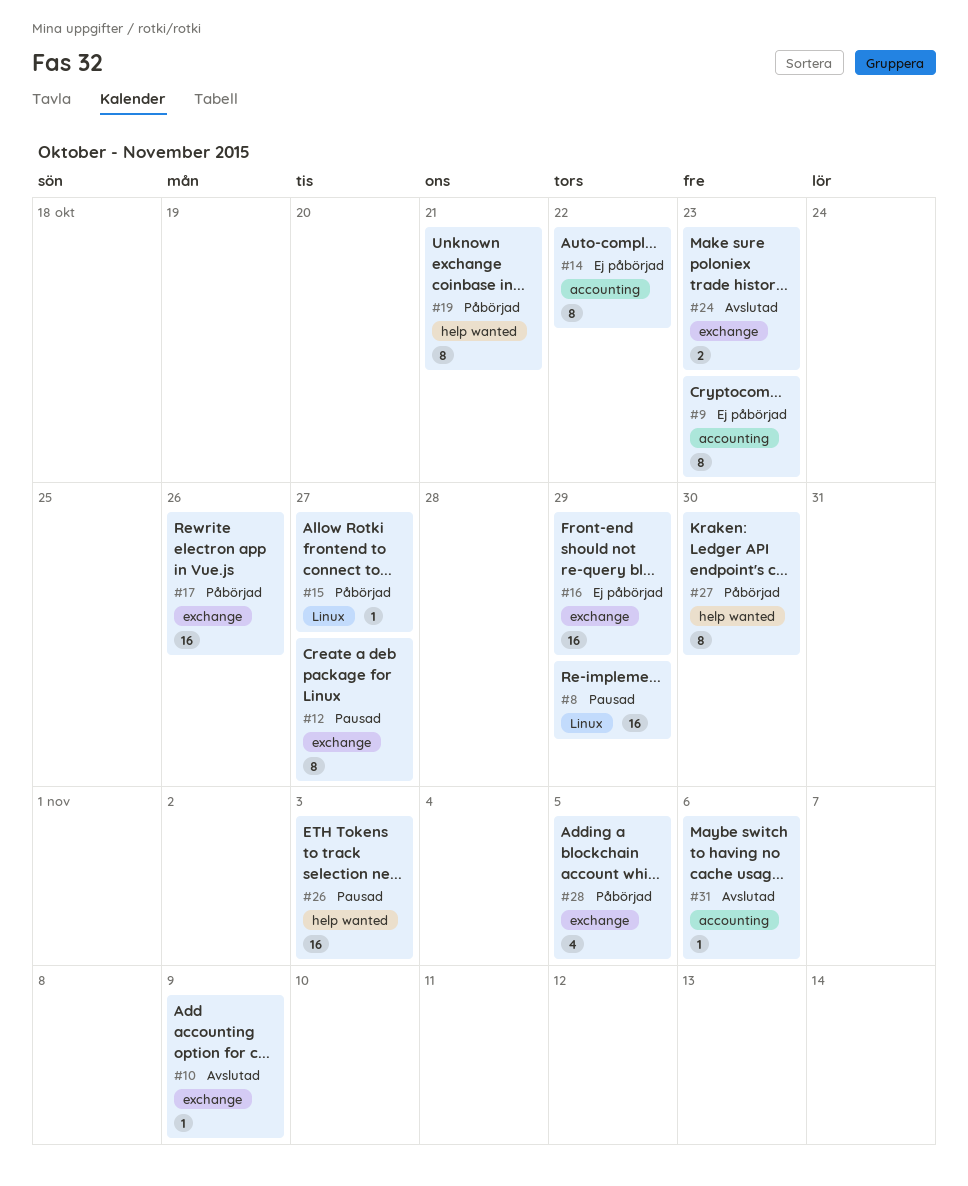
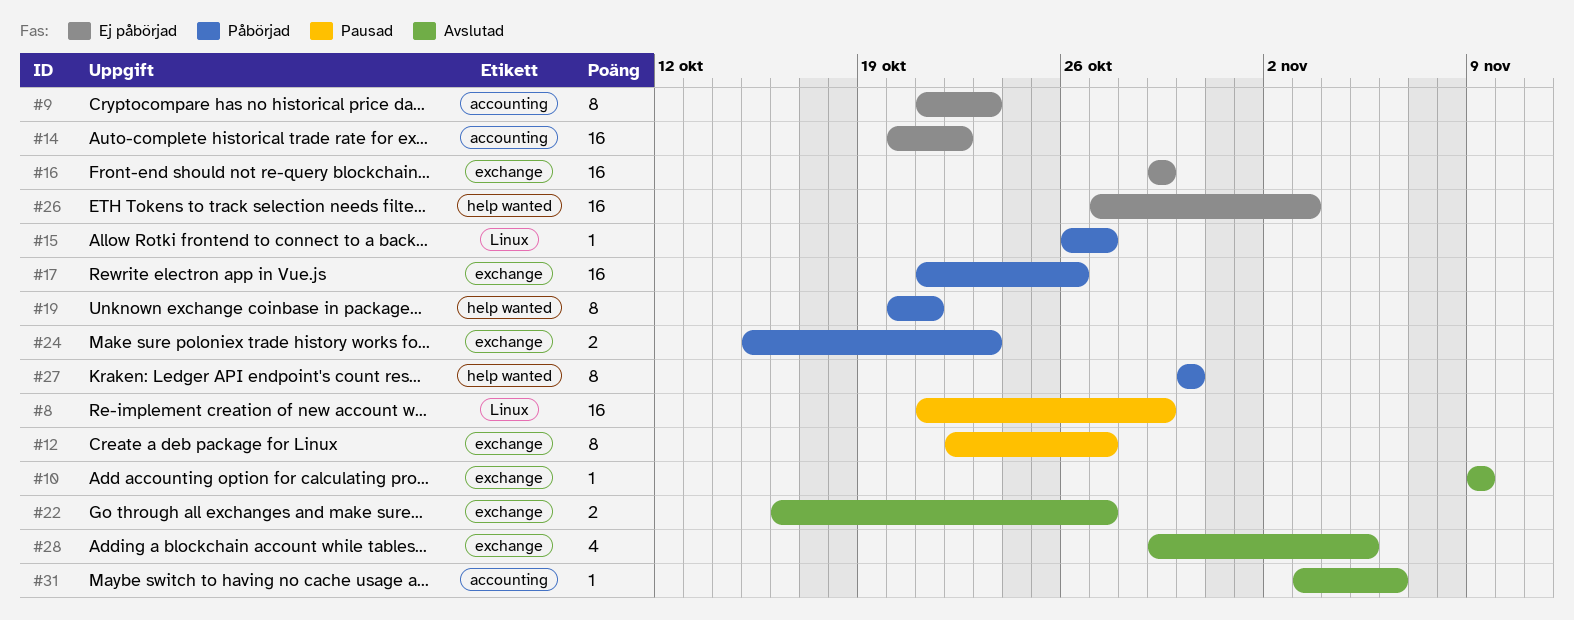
#14, estimate: 8 -> 16
#22: none -> present
#24, status: Avslutad -> Påbörjad
#26, status: Pausad -> Ej påbörjad
#28, status: Påbörjad -> Avslutad

